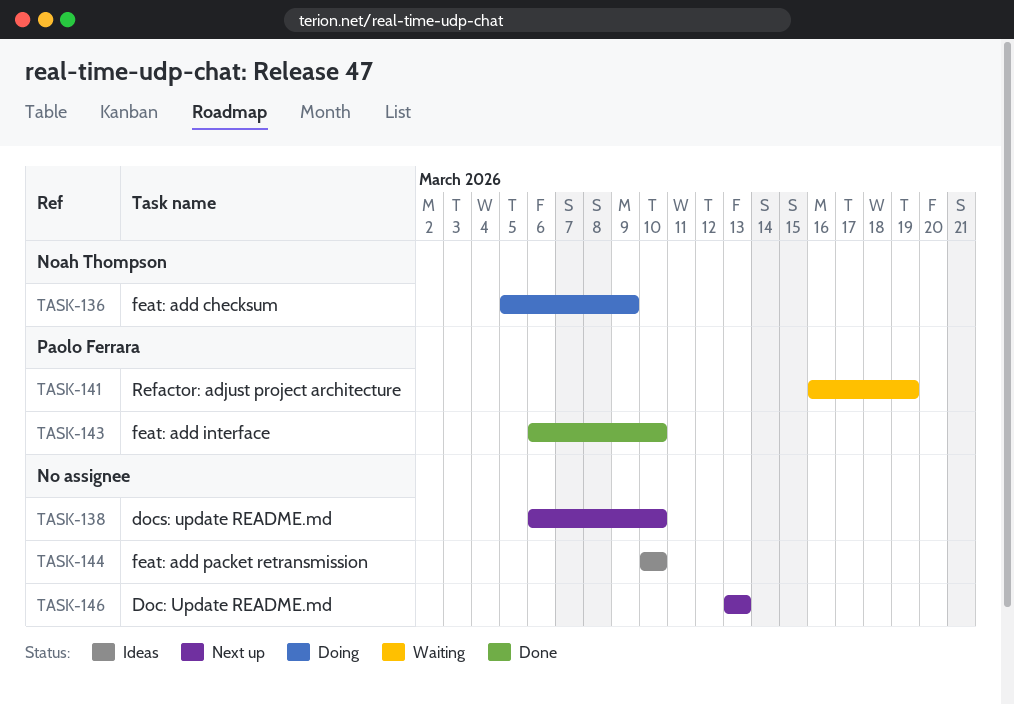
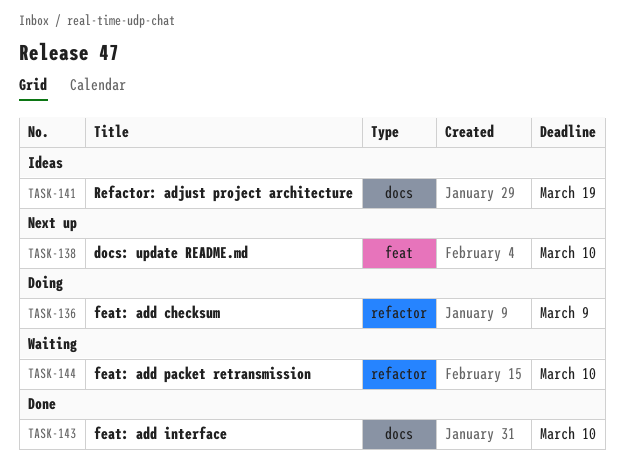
TASK-141, status: Waiting -> Ideas
TASK-144, status: Ideas -> Waiting
TASK-146: present -> none

